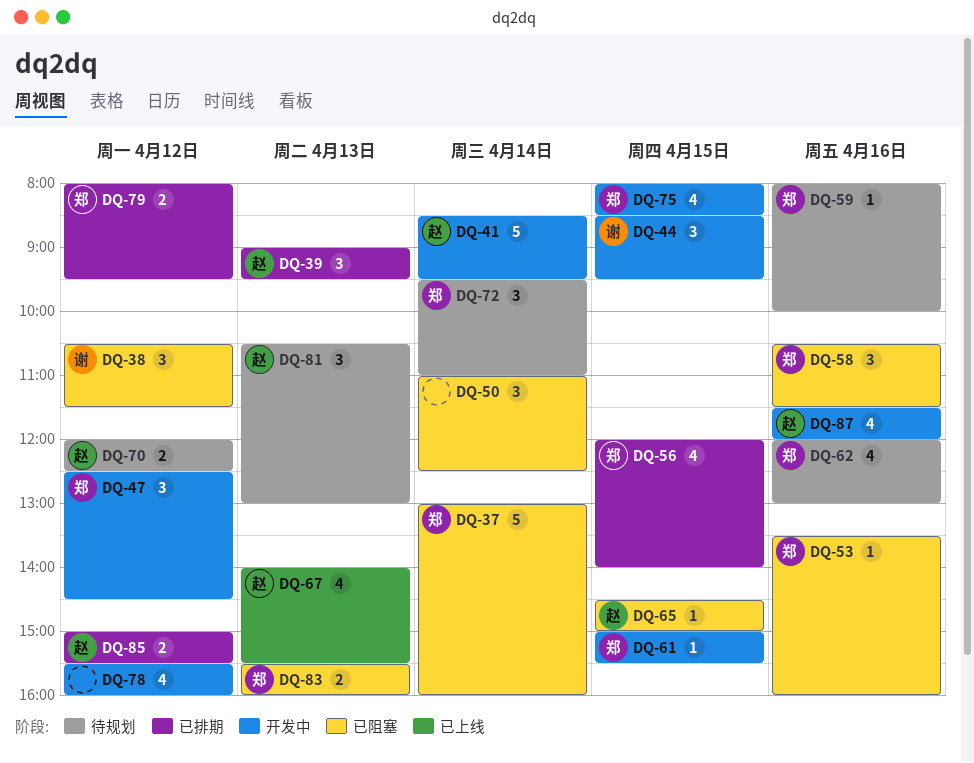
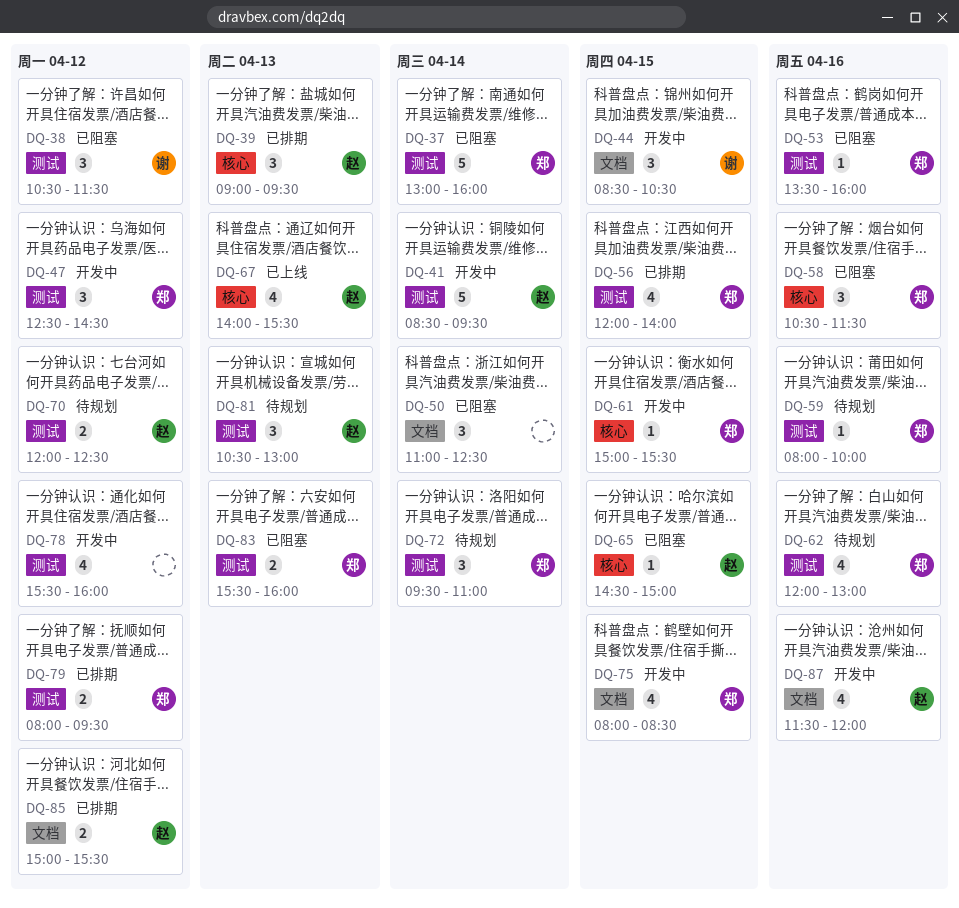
DQ-44, ends: 09:30 -> 10:30

